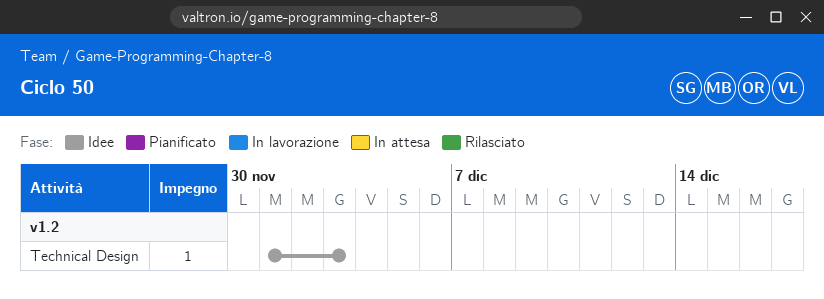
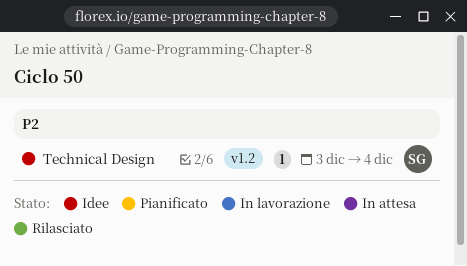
Technical Design, start: Dec 1 -> Dec 3
Technical Design, due: Dec 3 -> Dec 4

